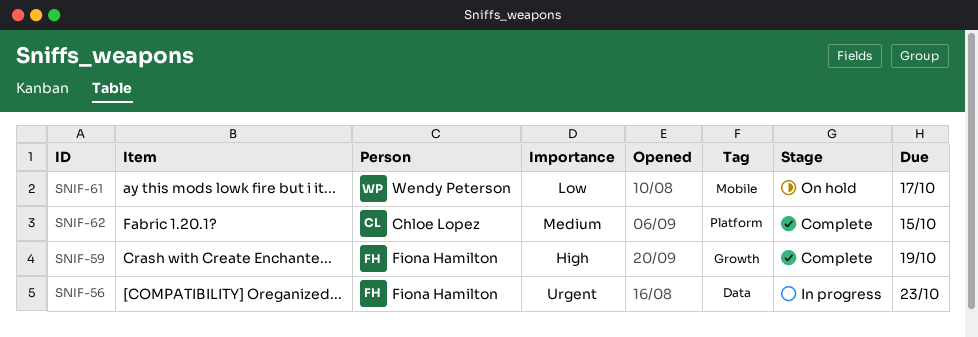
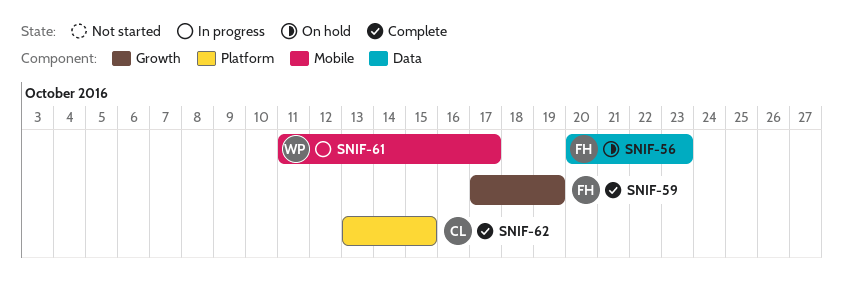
SNIF-56, status: In progress -> On hold
SNIF-61, status: On hold -> In progress

